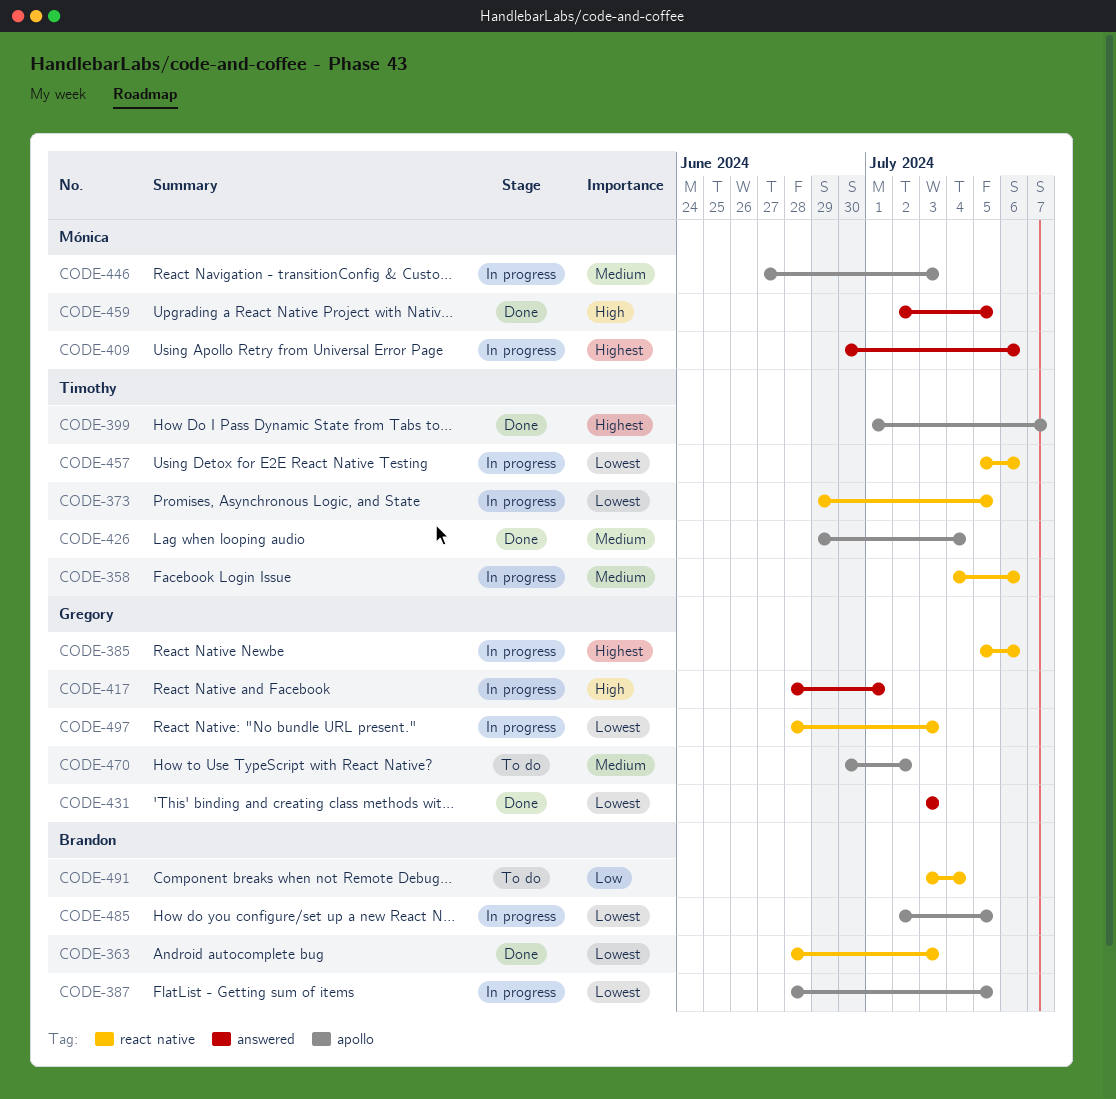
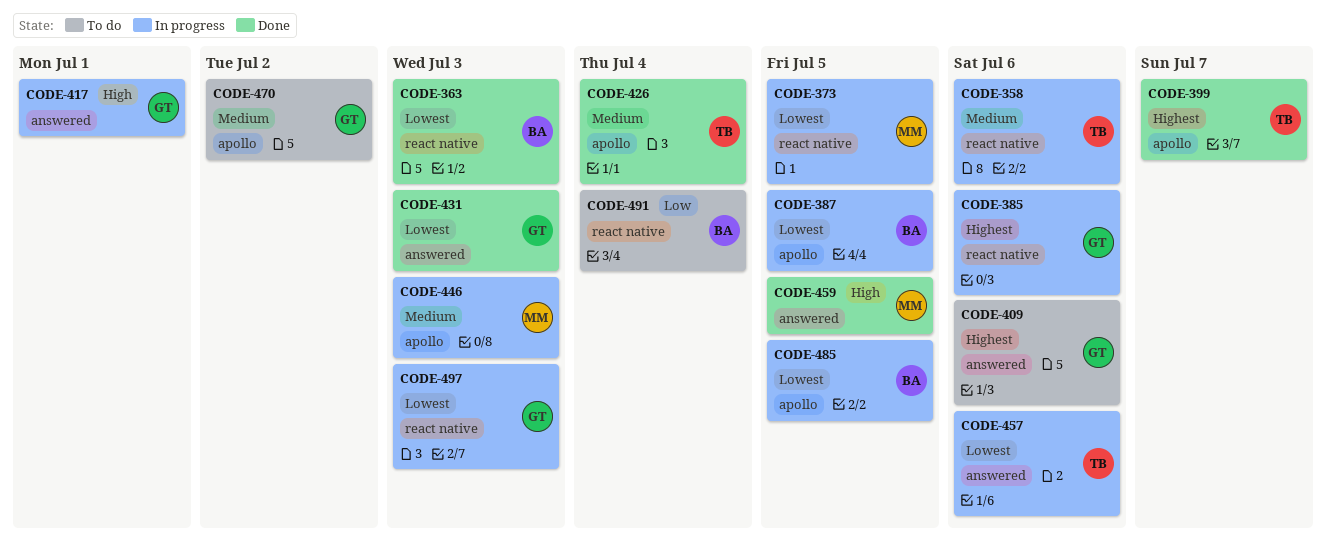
CODE-373, owner: Timothy -> Mónica
CODE-409, status: In progress -> To do
CODE-409, owner: Mónica -> Gregory
CODE-457, label: react native -> answered

